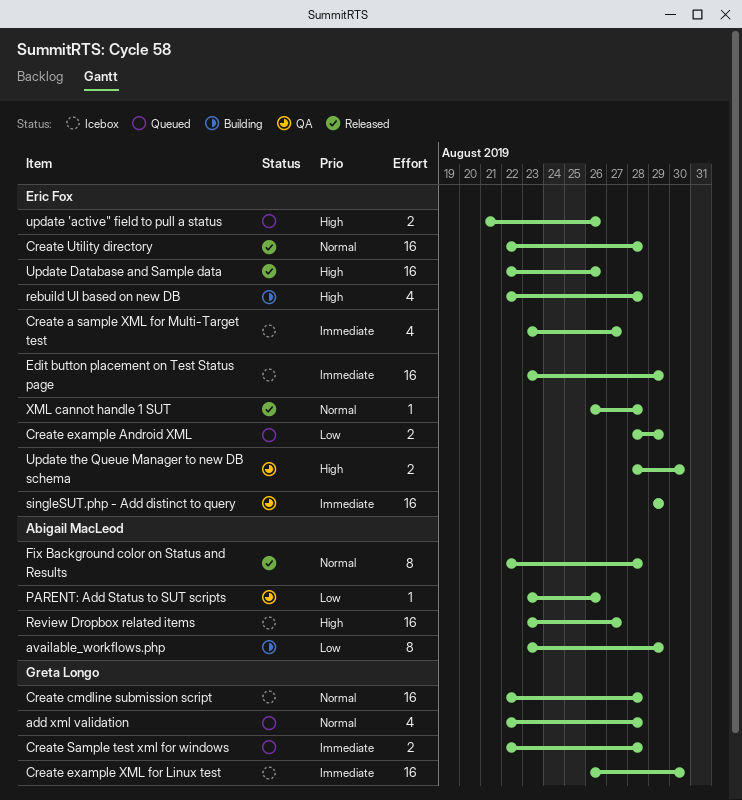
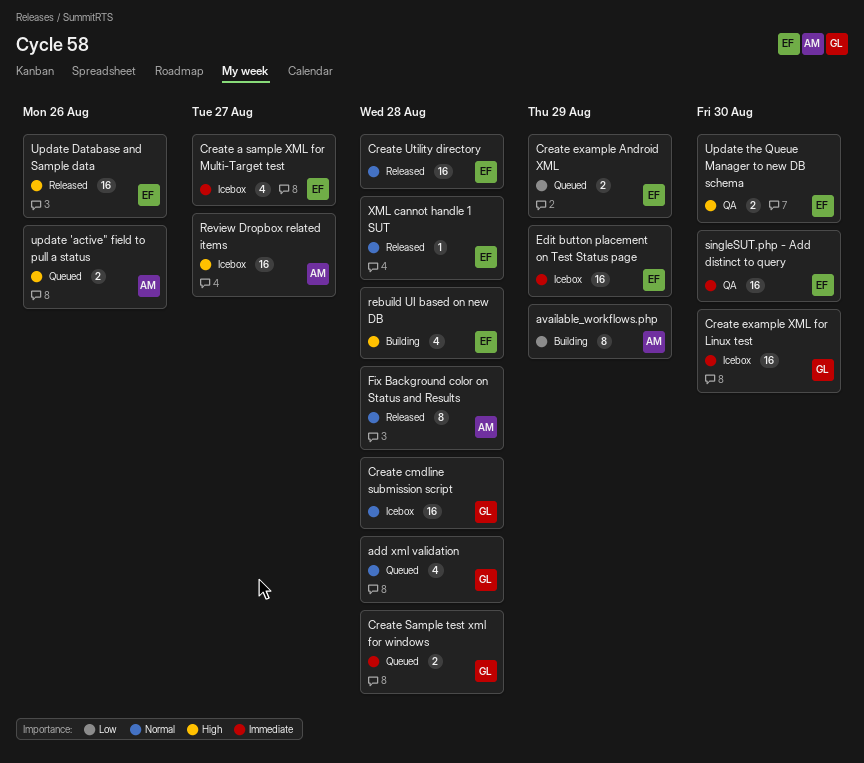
PARENT: Add Status to SUT scripts: present -> none
singleSUT.php - Add distinct to query, due: Aug 29 -> Aug 30
update 'active" field to pull a status, owner: Eric Fox -> Abigail MacLeod

